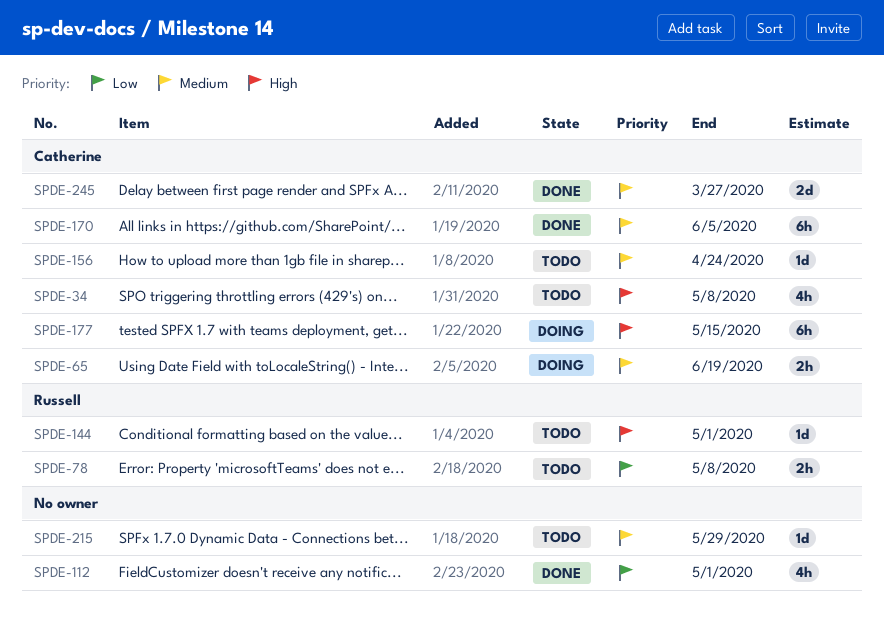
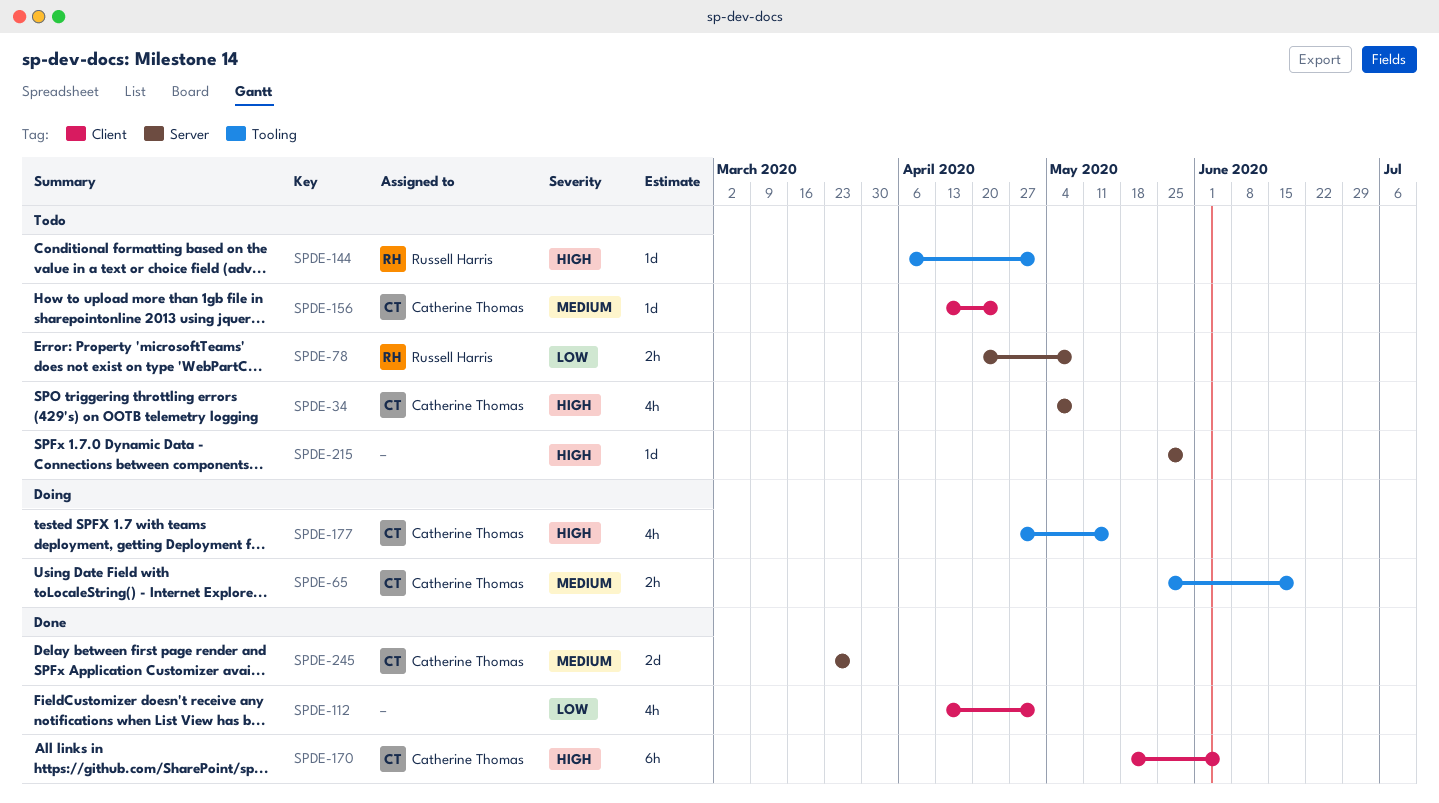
SPDE-170, priority: Medium -> High
SPDE-177, estimate: 6h -> 4h
SPDE-215, priority: Medium -> High

